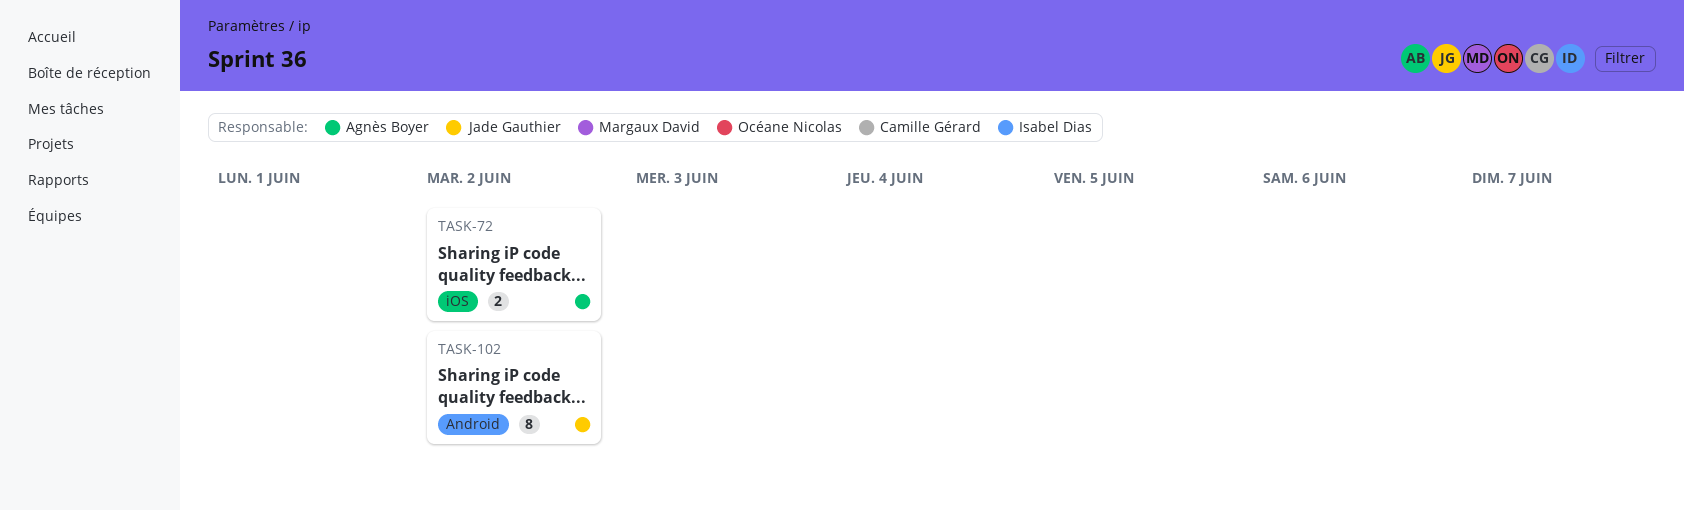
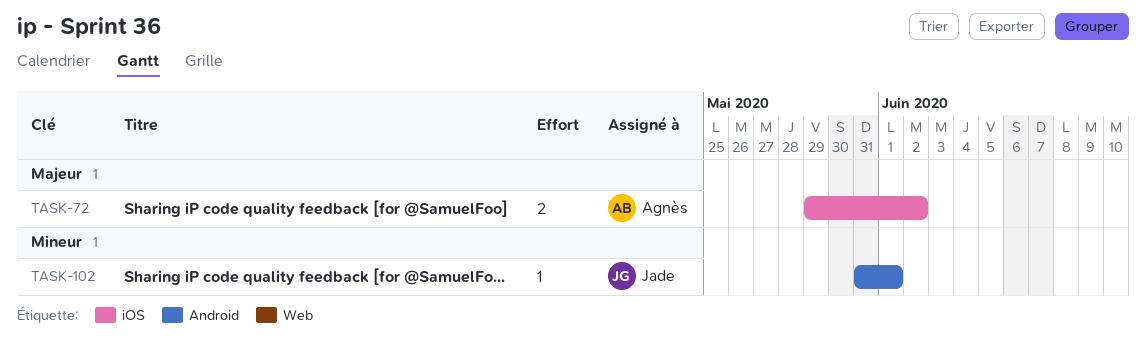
TASK-102, estimate: 8 -> 1
TASK-102, due: Jun 2 -> Jun 1

